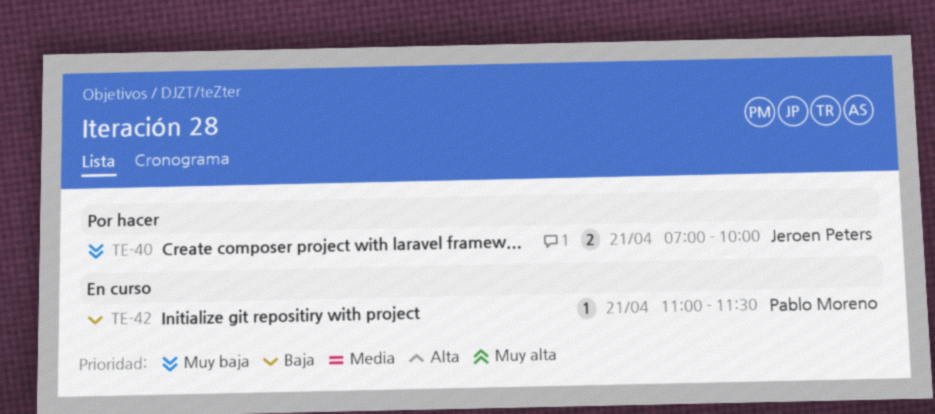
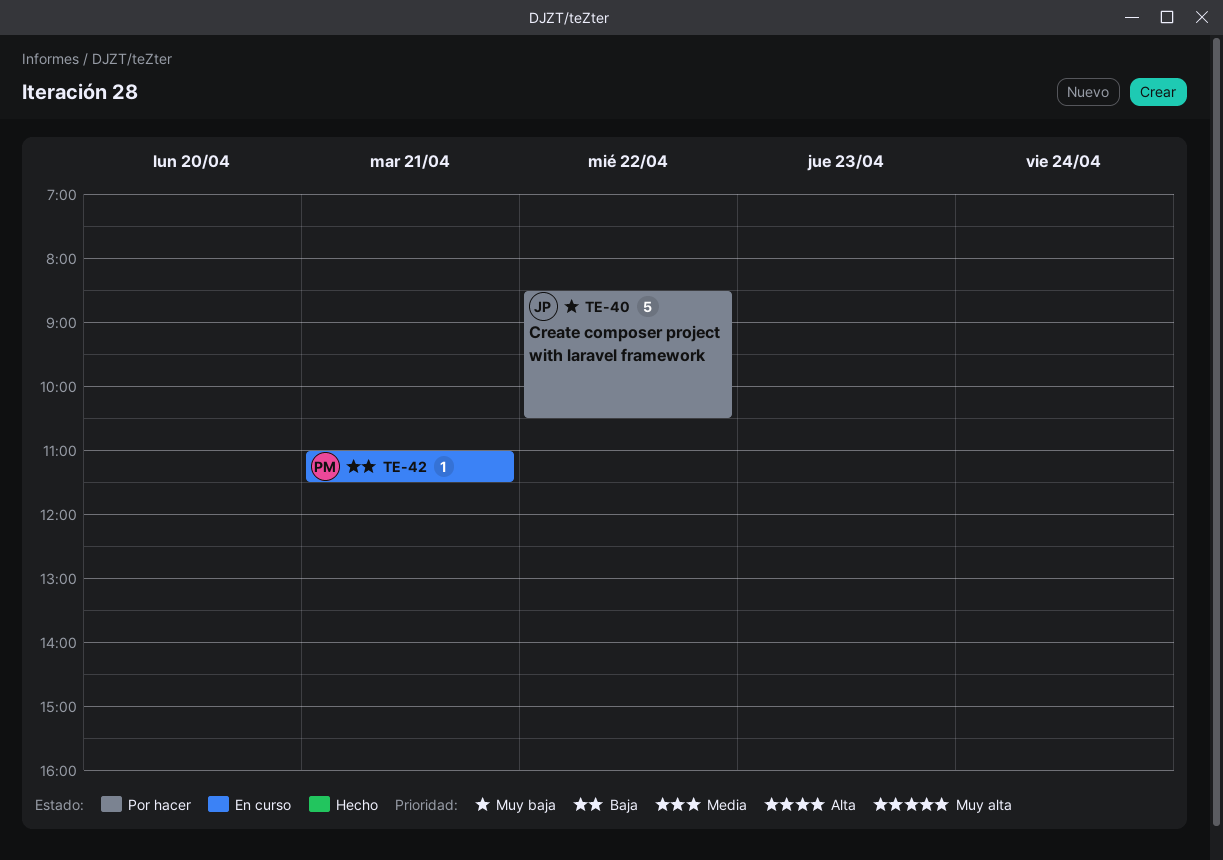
TE-40, estimate: 2 -> 5
TE-40, day: Apr 21 -> Apr 22
TE-40, begins: 07:00 -> 08:30
TE-40, ends: 10:00 -> 10:30

